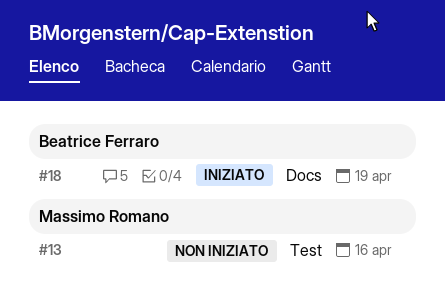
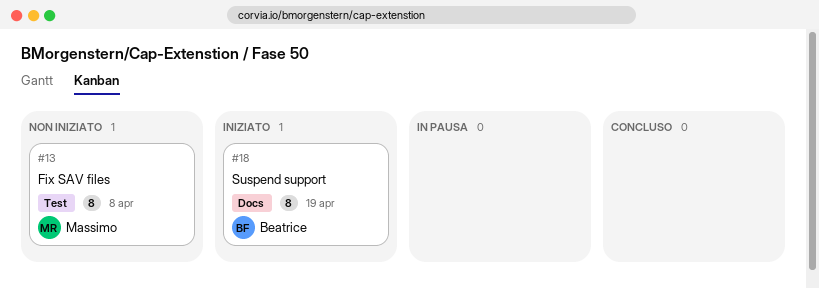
#13, due: Apr 16 -> Apr 8

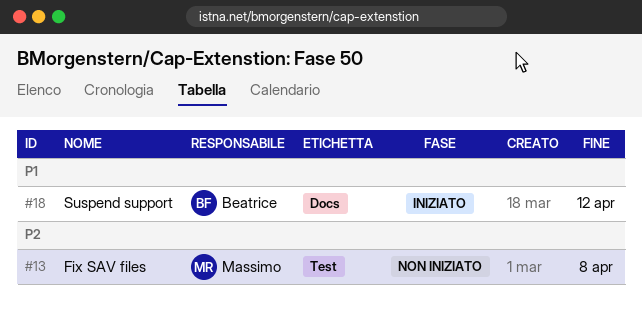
#18, due: Apr 19 -> Apr 12

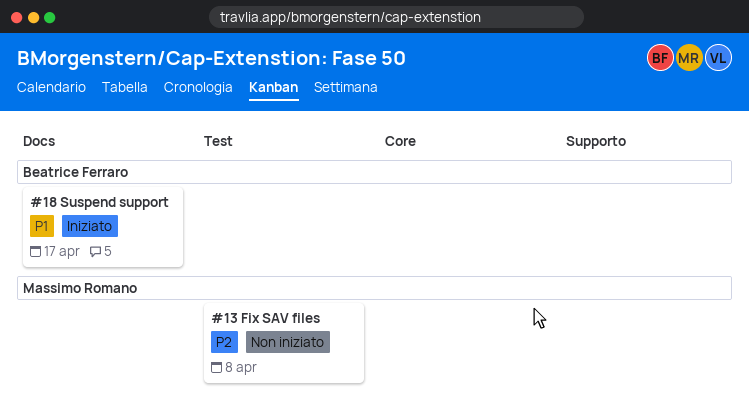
#18, due: Apr 12 -> Apr 17

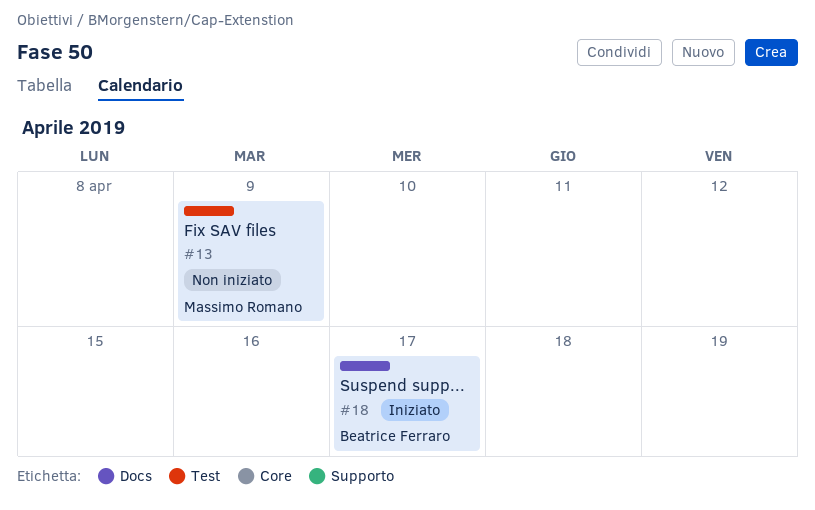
#13, due: Apr 8 -> Apr 9

